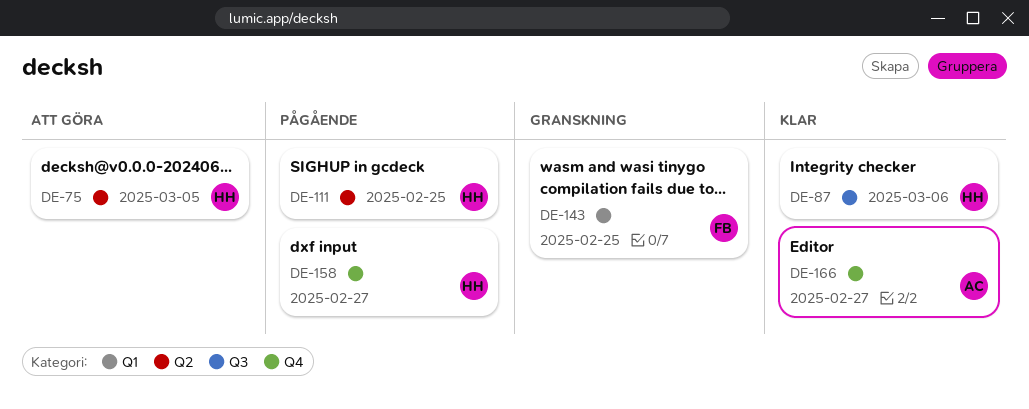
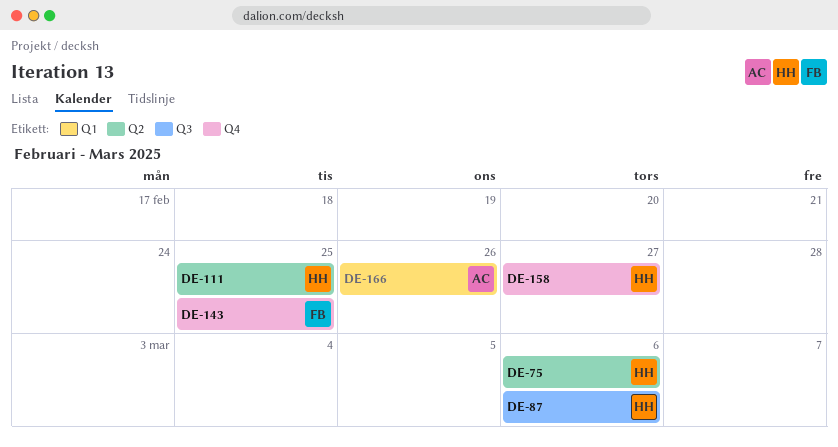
DE-75, due: Mar 5 -> Mar 6
DE-143, label: Q1 -> Q4
DE-166, label: Q4 -> Q1
DE-166, due: Feb 27 -> Feb 26

